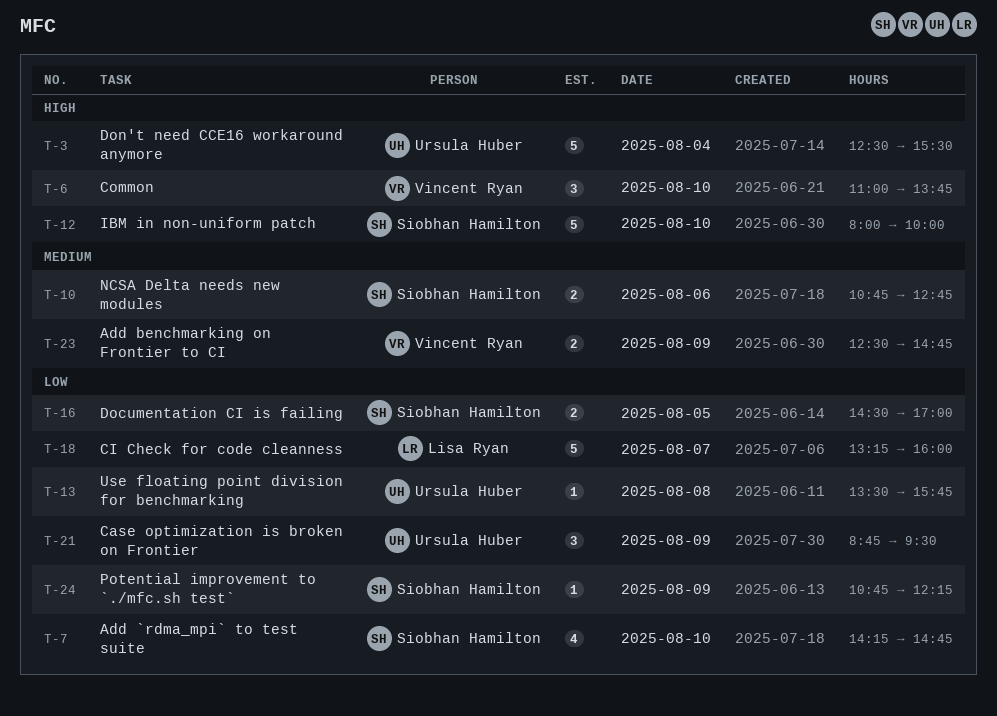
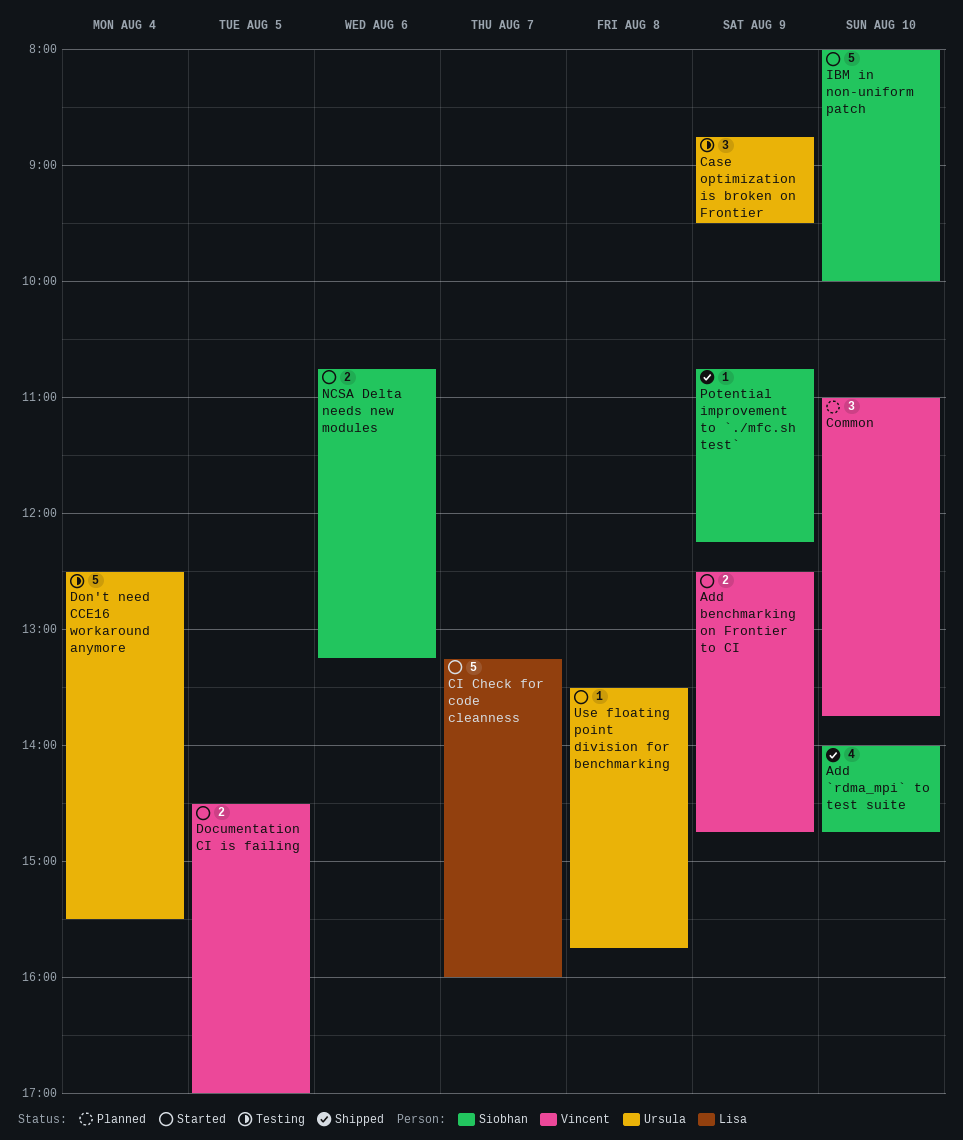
Add `rdma_mpi` to test suite, begins: 14:15 -> 14:00
Documentation CI is failing, owner: Siobhan Hamilton -> Vincent Ryan
NCSA Delta needs new modules, ends: 12:45 -> 13:15

